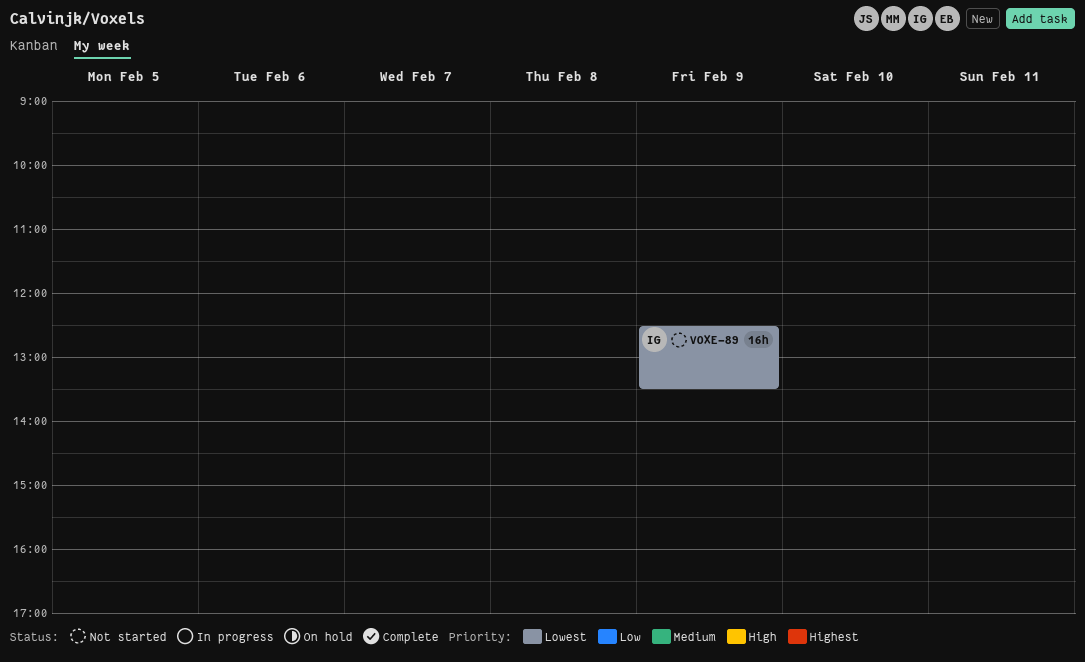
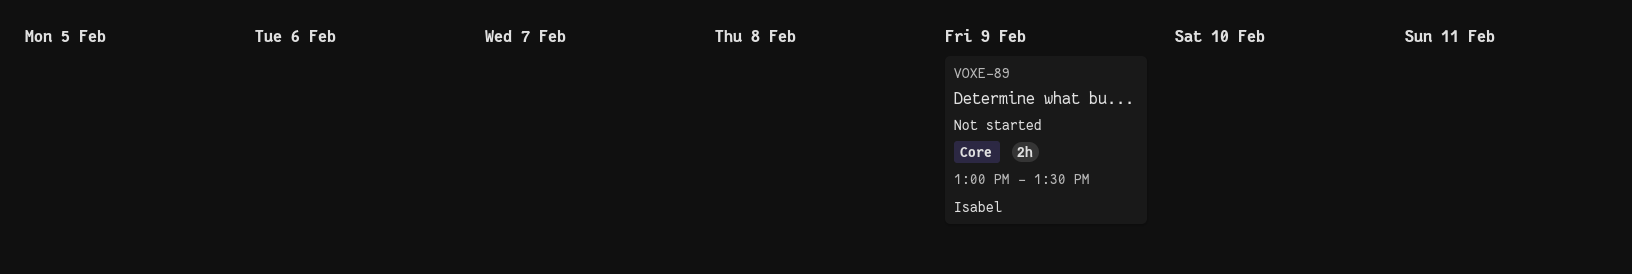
VOXE-89, estimate: 16h -> 2h
VOXE-89, begins: 12:30 -> 13:00

